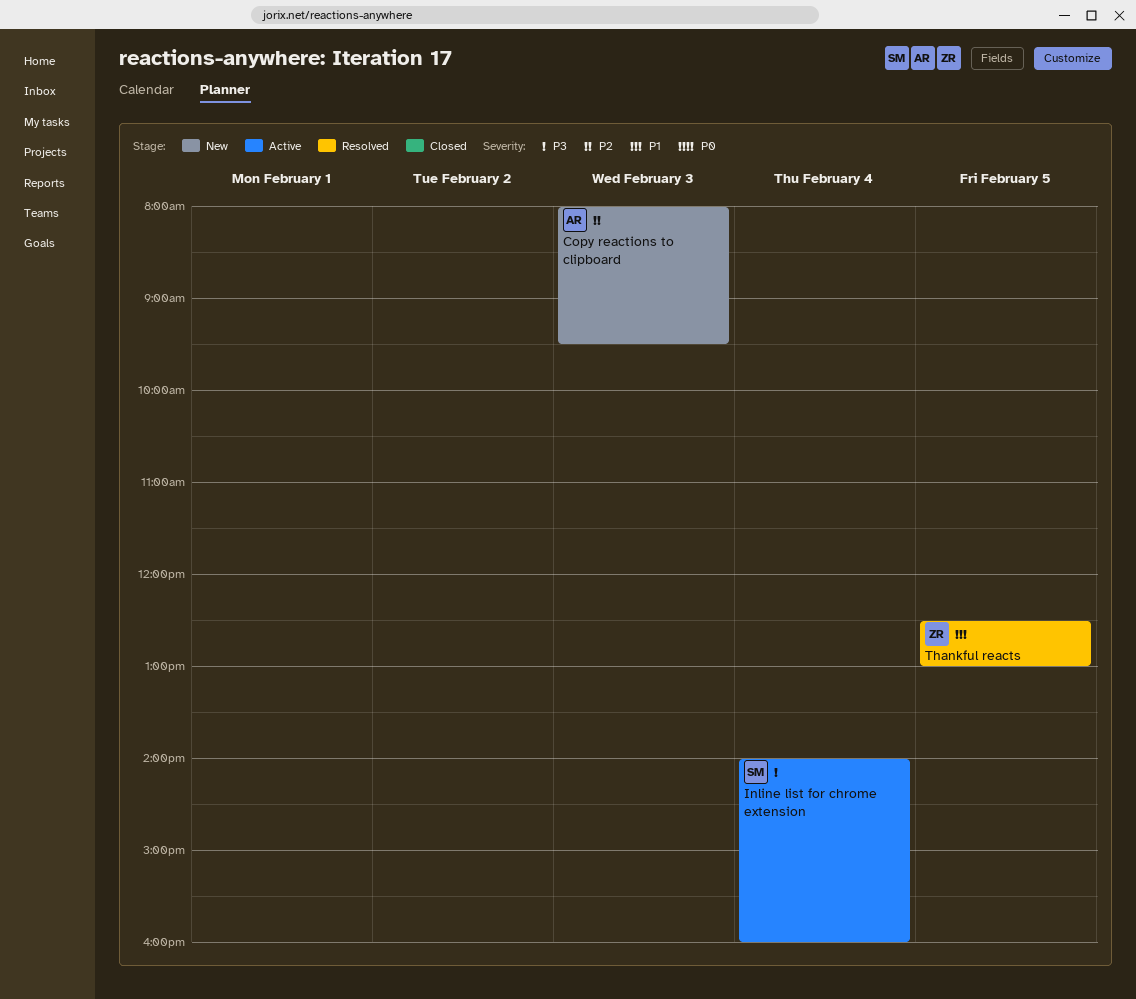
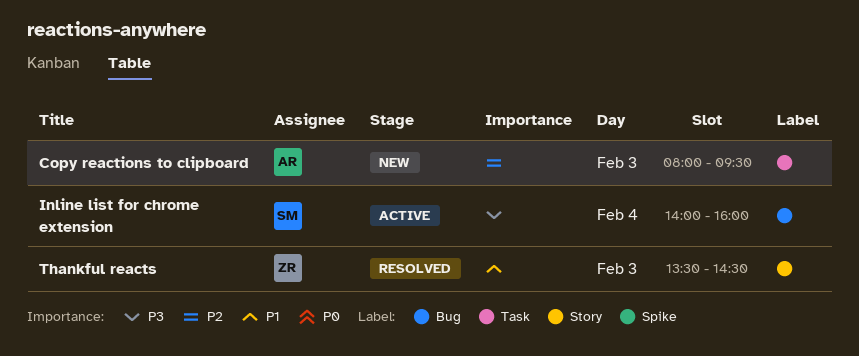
Thankful reacts, day: Feb 5 -> Feb 3
Thankful reacts, begins: 12:30 -> 13:30
Thankful reacts, ends: 13:00 -> 14:30

